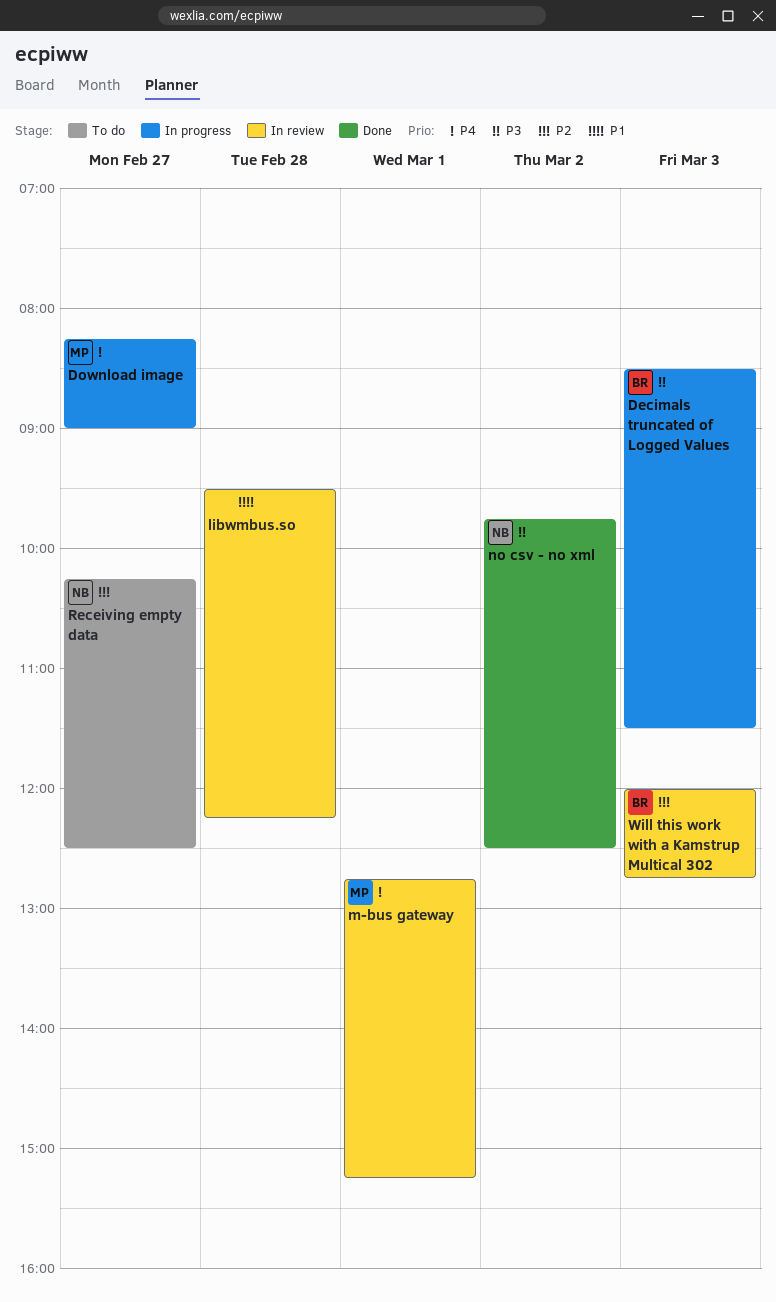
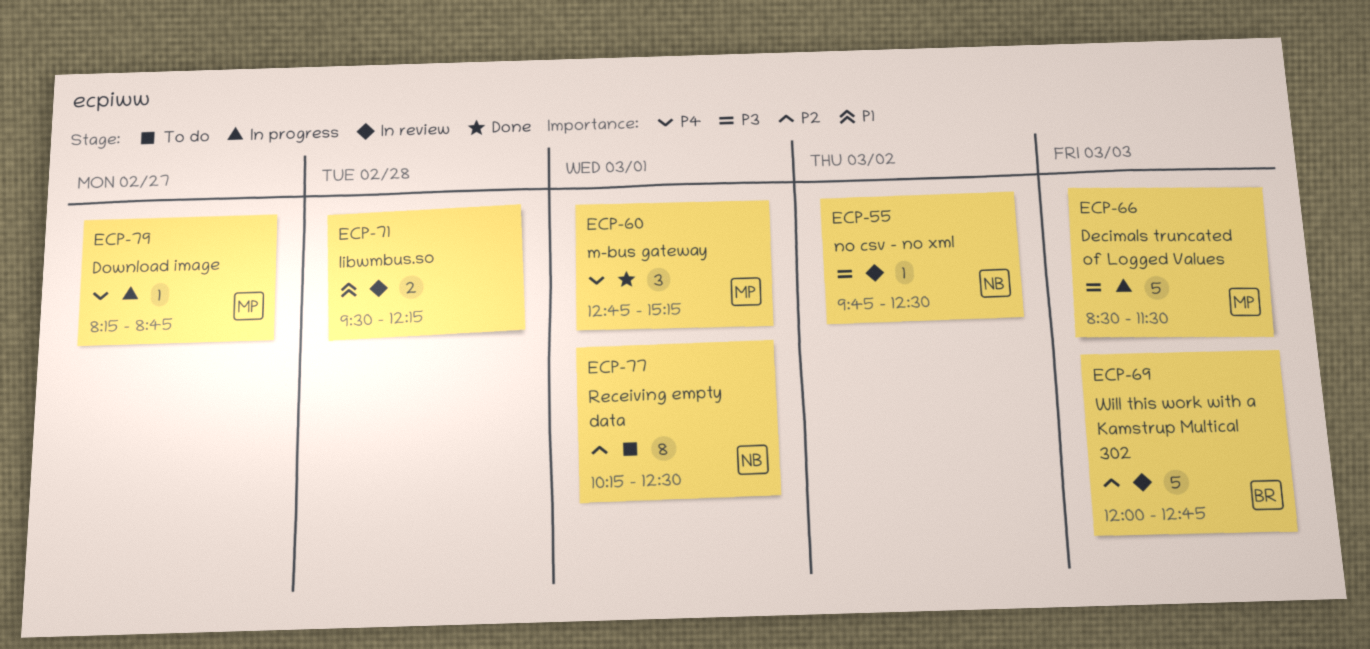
Decimals truncated of Logged Values, owner: BR -> MP
Download image, ends: 09:00 -> 08:45
m-bus gateway, status: In review -> Done
no csv - no xml, status: Done -> In review
Receiving empty data, day: Feb 27 -> Mar 1

